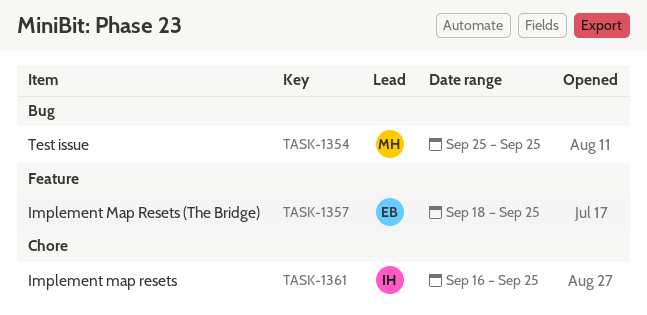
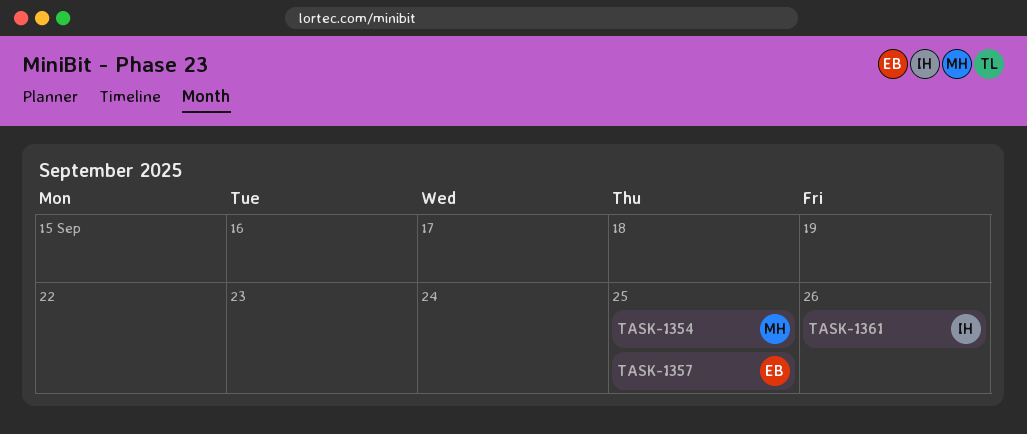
TASK-1361, due: Sep 25 -> Sep 26

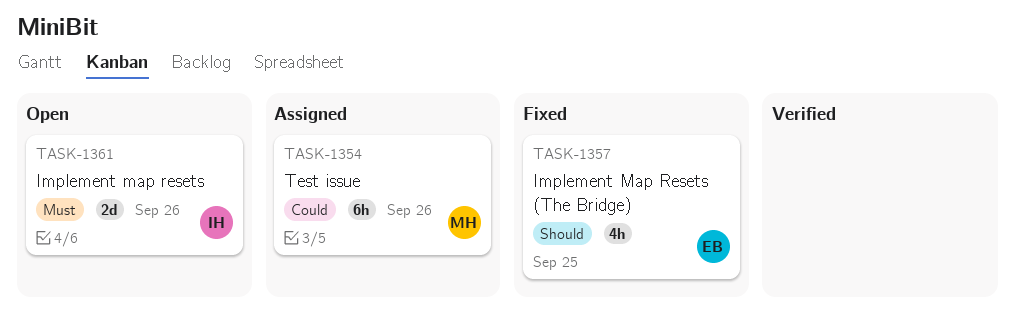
TASK-1354, due: Sep 25 -> Sep 26

